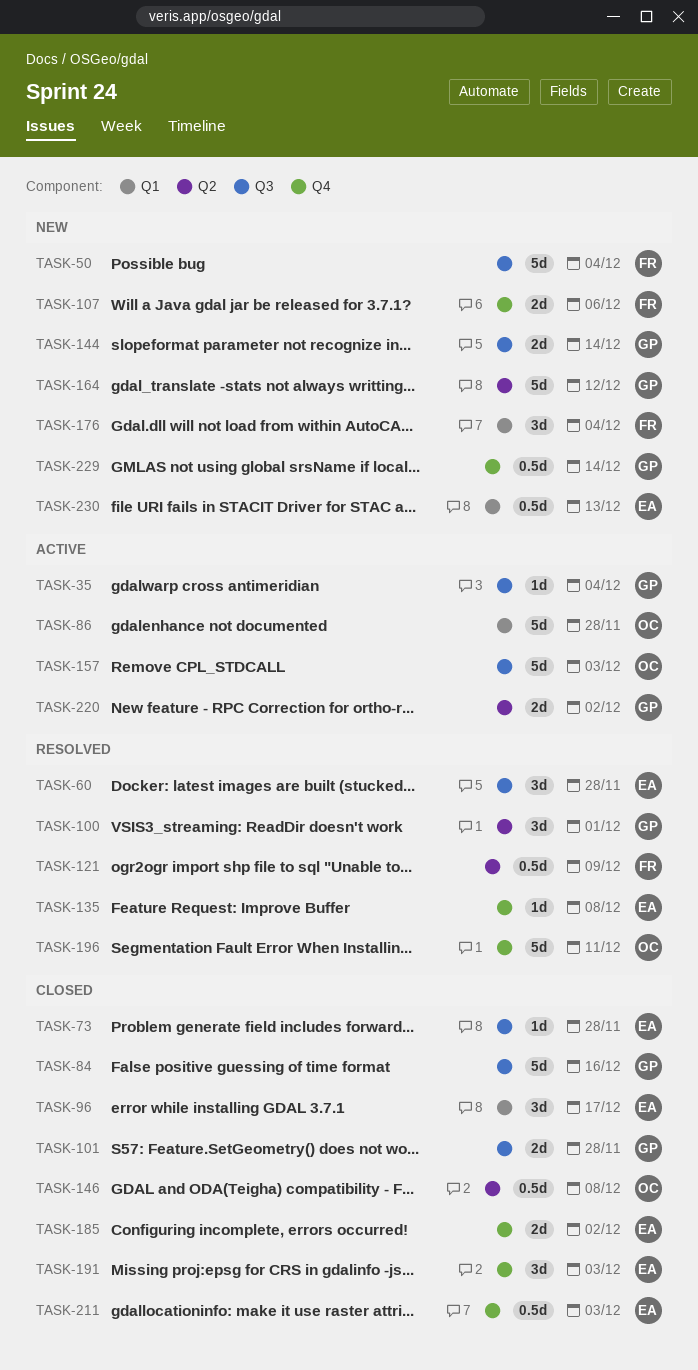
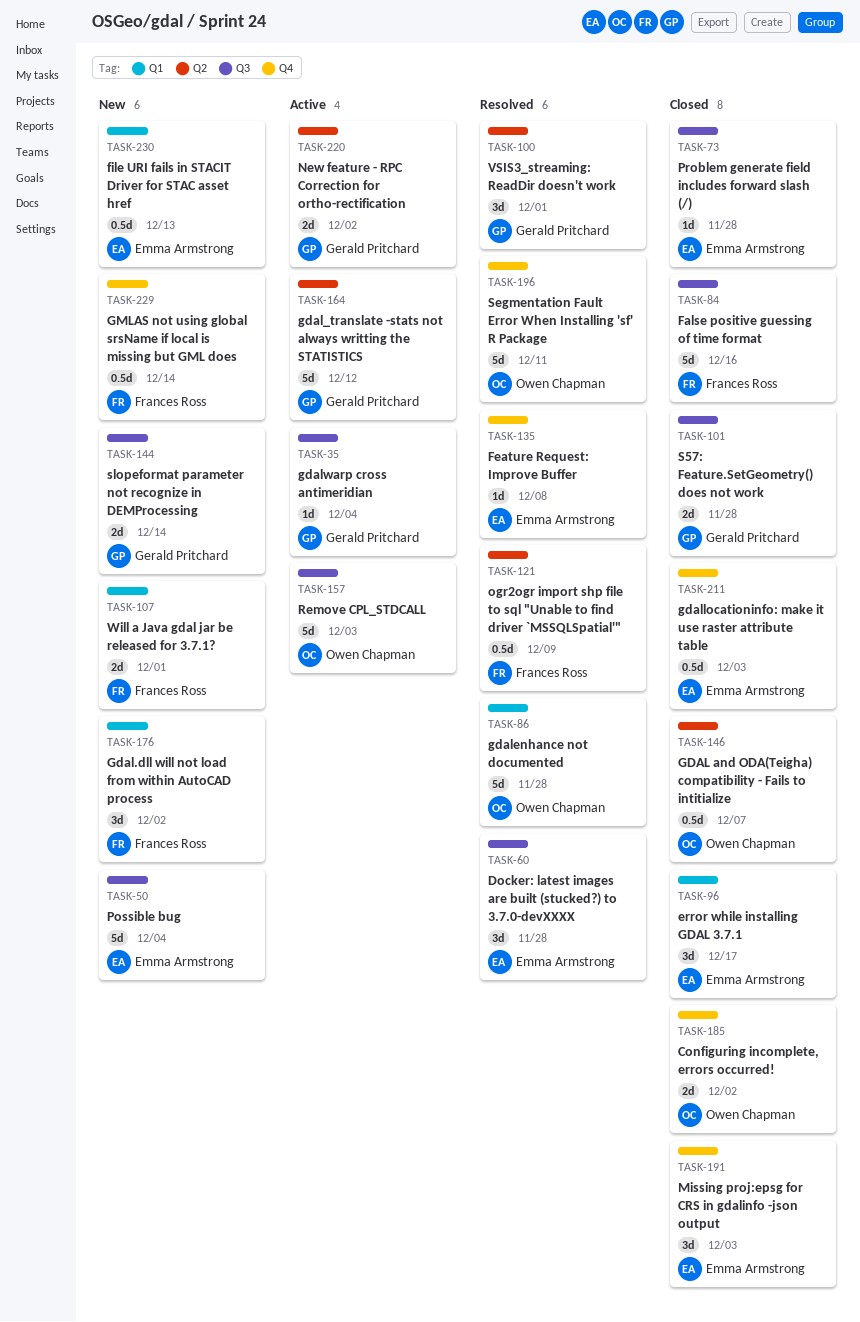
TASK-50, owner: Frances Ross -> Emma Armstrong
TASK-84, owner: Gerald Pritchard -> Frances Ross
TASK-86, status: Active -> Resolved
TASK-107, label: Q4 -> Q1
TASK-107, due: Dec 6 -> Dec 1
TASK-146, due: Dec 8 -> Dec 7
TASK-164, status: New -> Active
TASK-176, due: Dec 4 -> Dec 2
TASK-185, owner: Emma Armstrong -> Owen Chapman
TASK-229, owner: Gerald Pritchard -> Frances Ross

